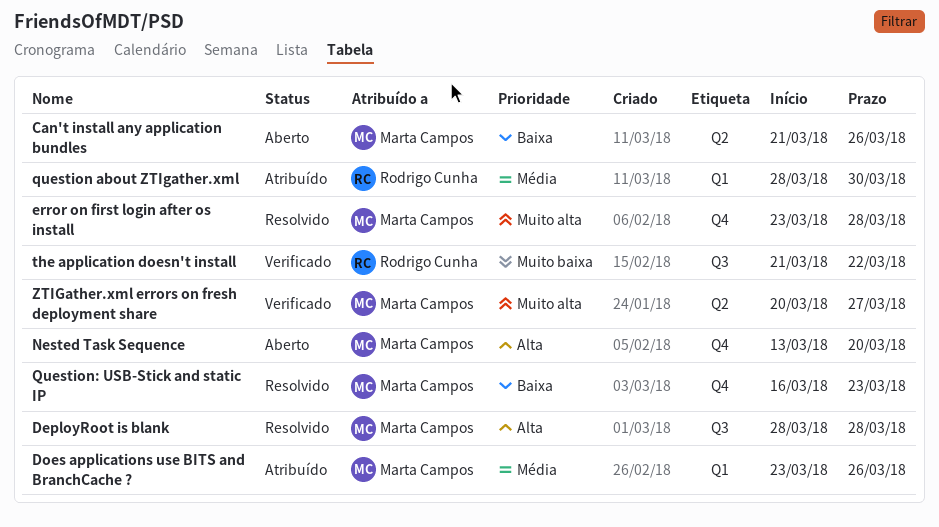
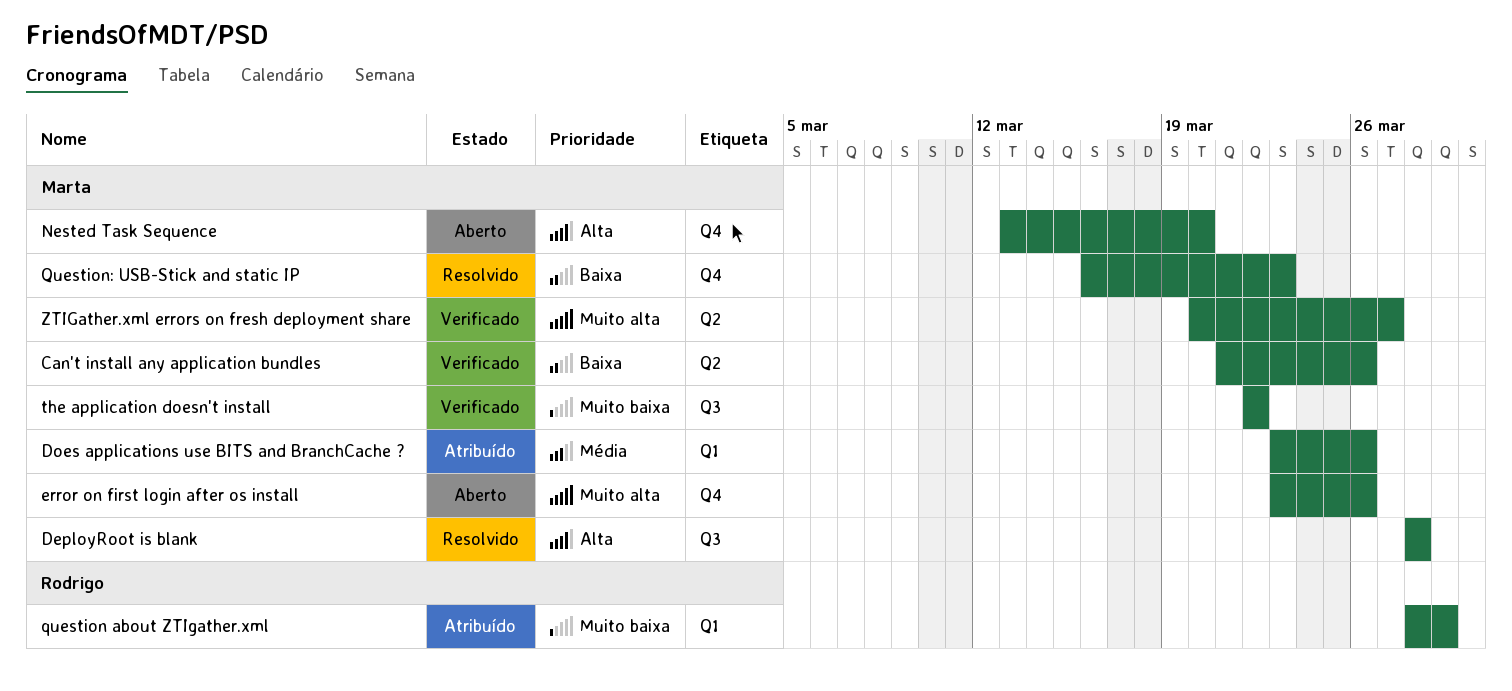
Can't install any application bundles, status: Aberto -> Verificado
error on first login after os install, status: Resolvido -> Aberto
error on first login after os install, due: Mar 28 -> Mar 26
question about ZTIgather.xml, priority: Média -> Muito baixa
question about ZTIgather.xml, due: Mar 30 -> Mar 29
the application doesn't install, owner: Rodrigo Cunha -> Marta Campos
the application doesn't install, start: Mar 21 -> Mar 22

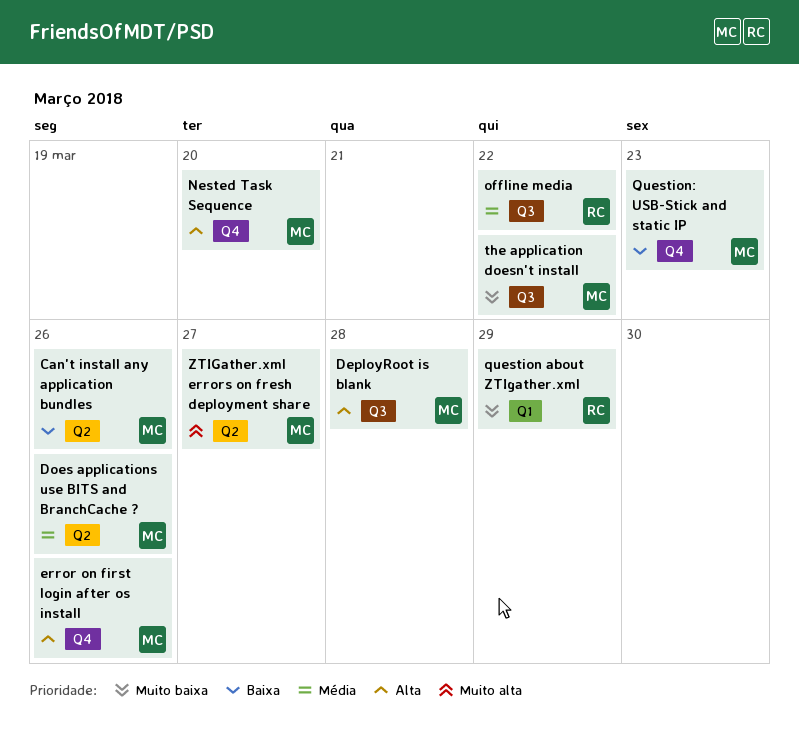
Does applications use BITS and BranchCache ?, label: Q1 -> Q2
error on first login after os install, priority: Muito alta -> Alta
offline media: none -> present

